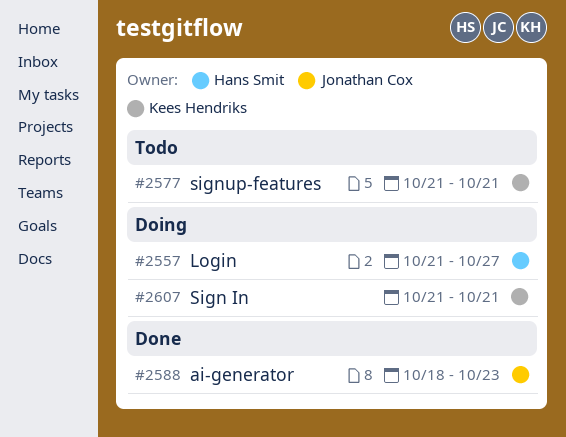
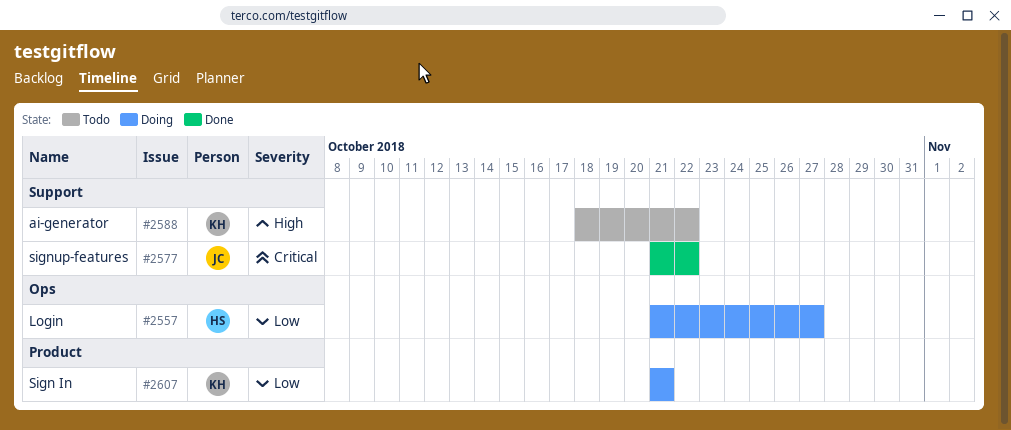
#2577, status: Todo -> Done
#2577, owner: Kees Hendriks -> Jonathan Cox
#2577, due: Oct 21 -> Oct 22
#2588, status: Done -> Todo
#2588, owner: Jonathan Cox -> Kees Hendriks
#2588, due: Oct 23 -> Oct 22

